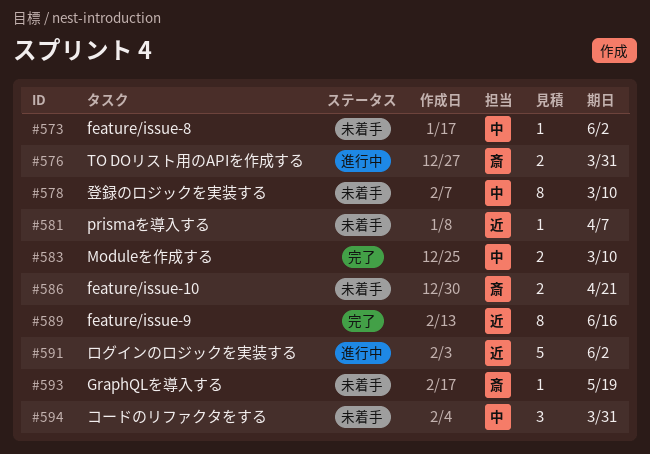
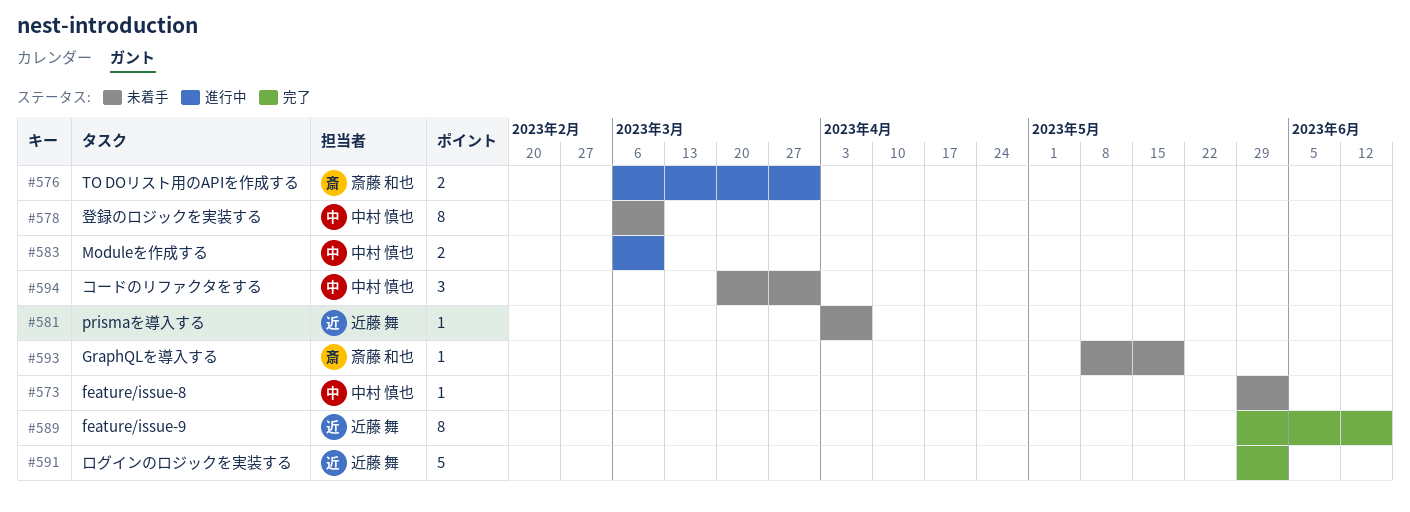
#583, status: 完了 -> 進行中
#586: present -> none
#591, status: 進行中 -> 完了

